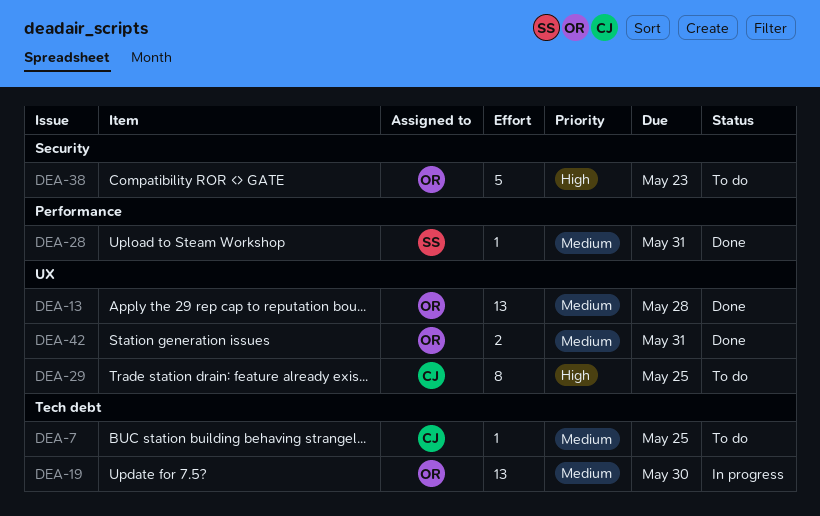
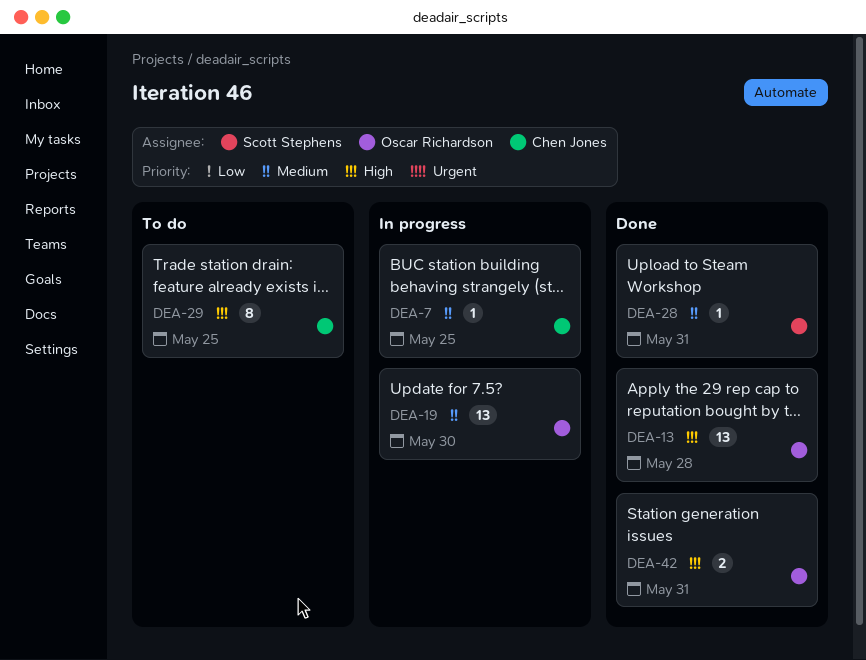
DEA-7, status: To do -> In progress
DEA-13, priority: Medium -> High
DEA-38: present -> none
DEA-42, priority: Medium -> High

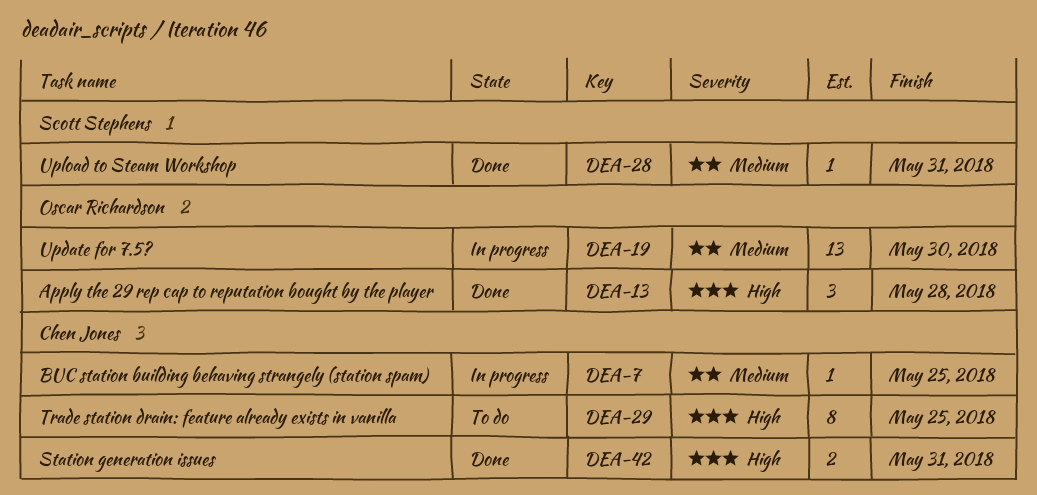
DEA-13, estimate: 13 -> 3
DEA-42, owner: Oscar Richardson -> Chen Jones

